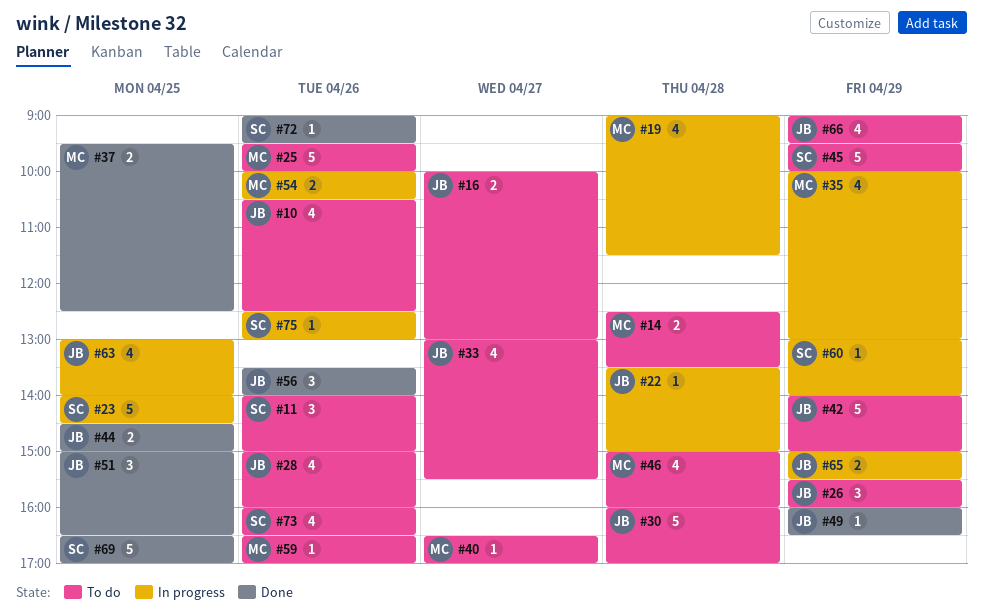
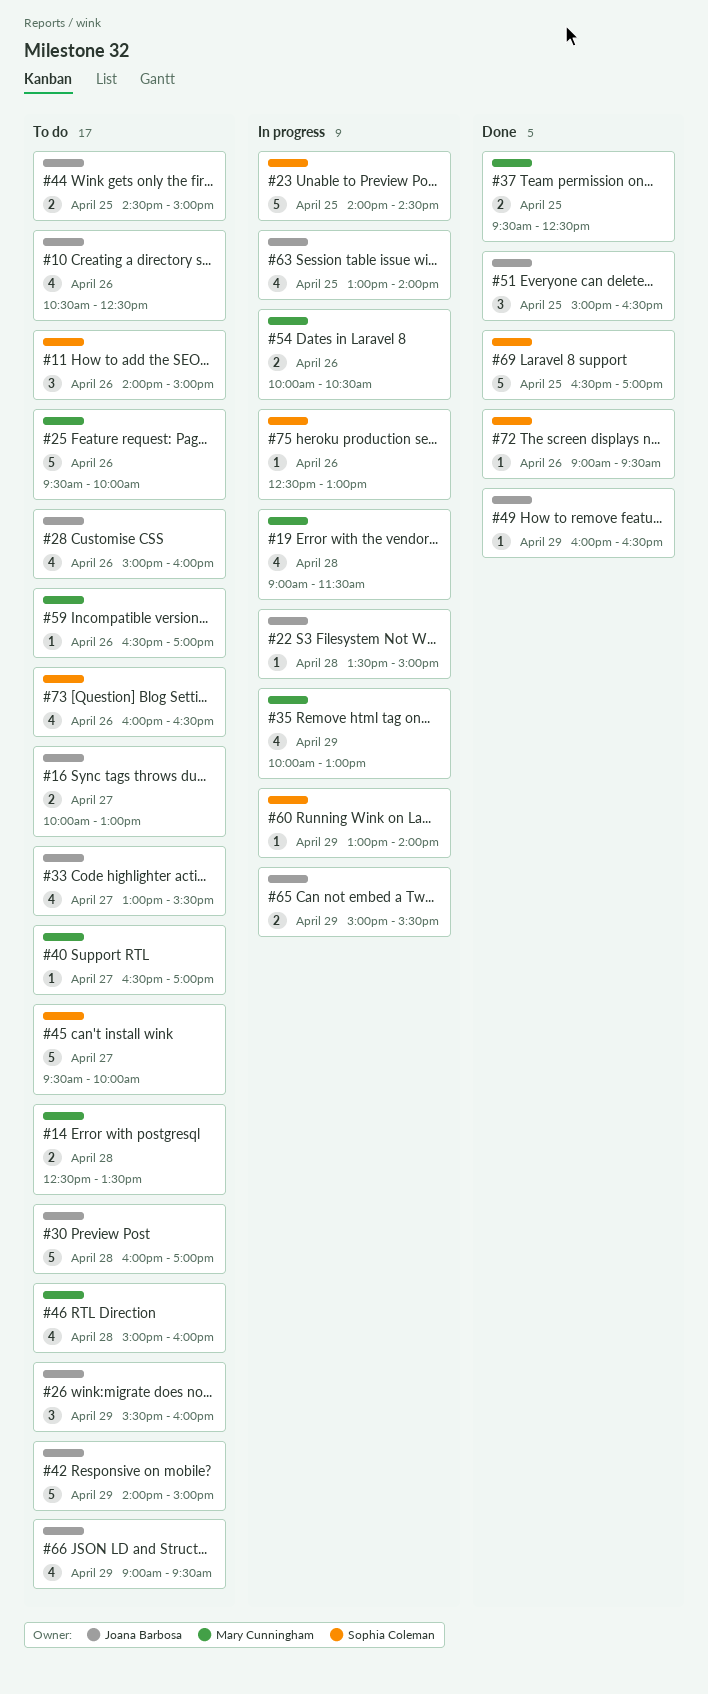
#44, status: Done -> To do
#45, day: Apr 29 -> Apr 27
#56: present -> none

